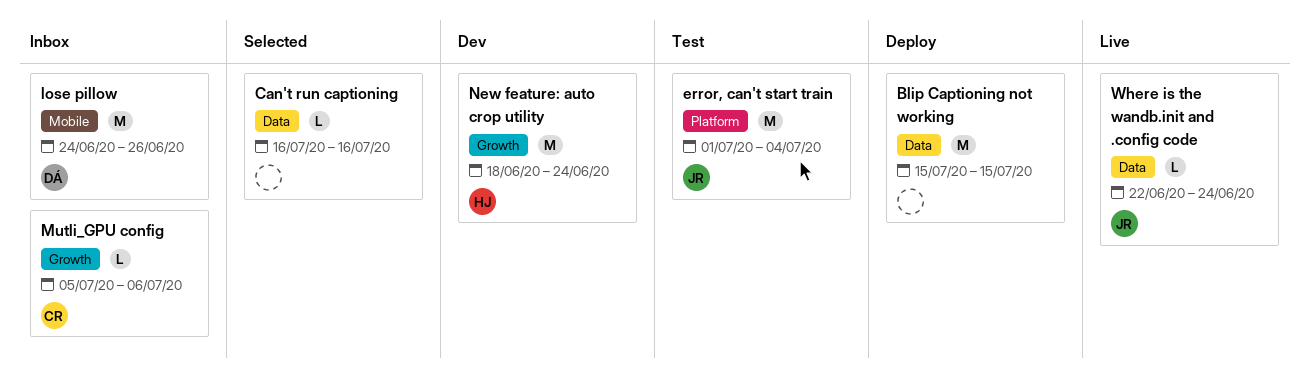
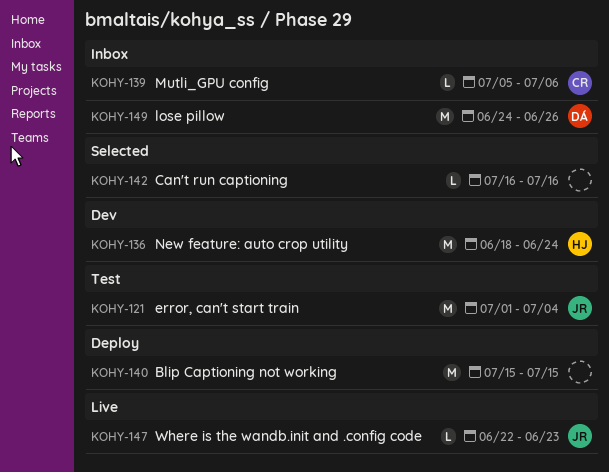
Where is the wandb.init and .config code, due: Jun 24 -> Jun 23

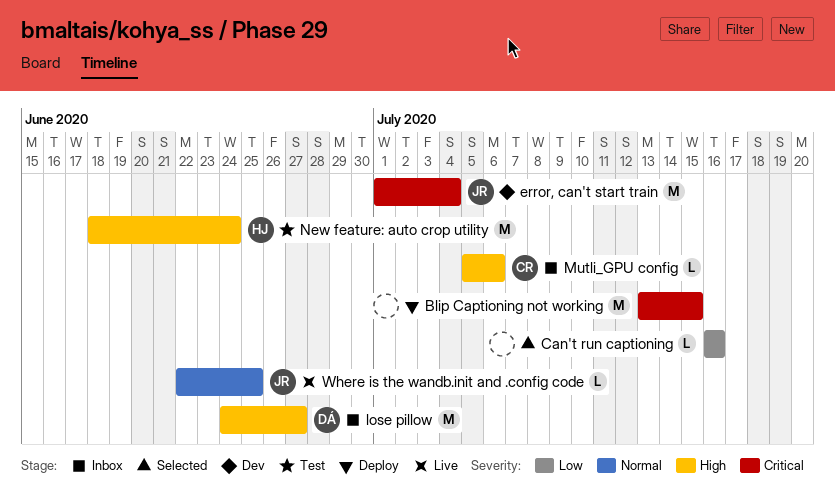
Blip Captioning not working, start: Jul 15 -> Jul 13
error, can't start train, status: Test -> Dev
lose pillow, due: Jun 26 -> Jun 27
New feature: auto crop utility, status: Dev -> Test
Where is the wandb.init and .config code, due: Jun 23 -> Jun 25

